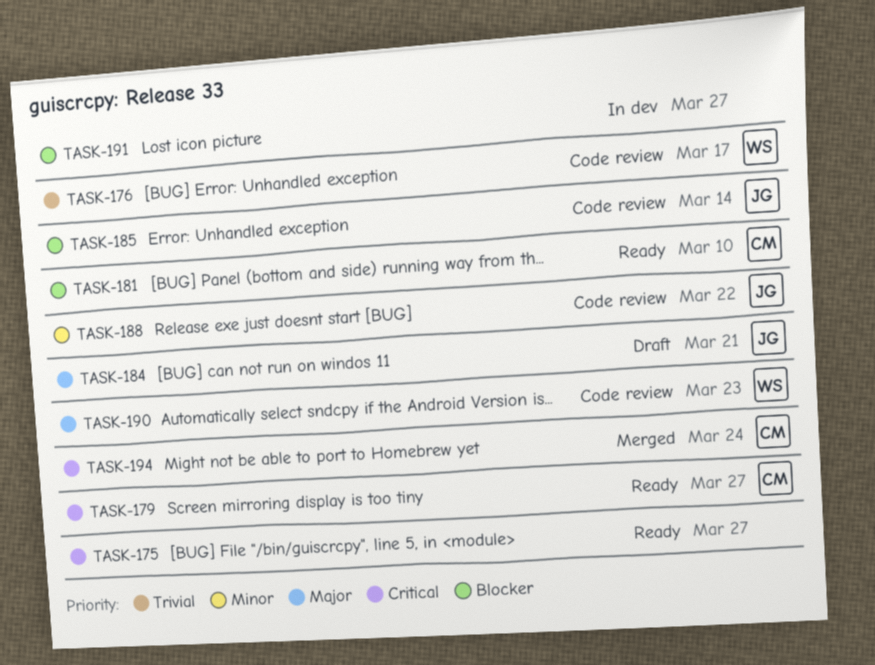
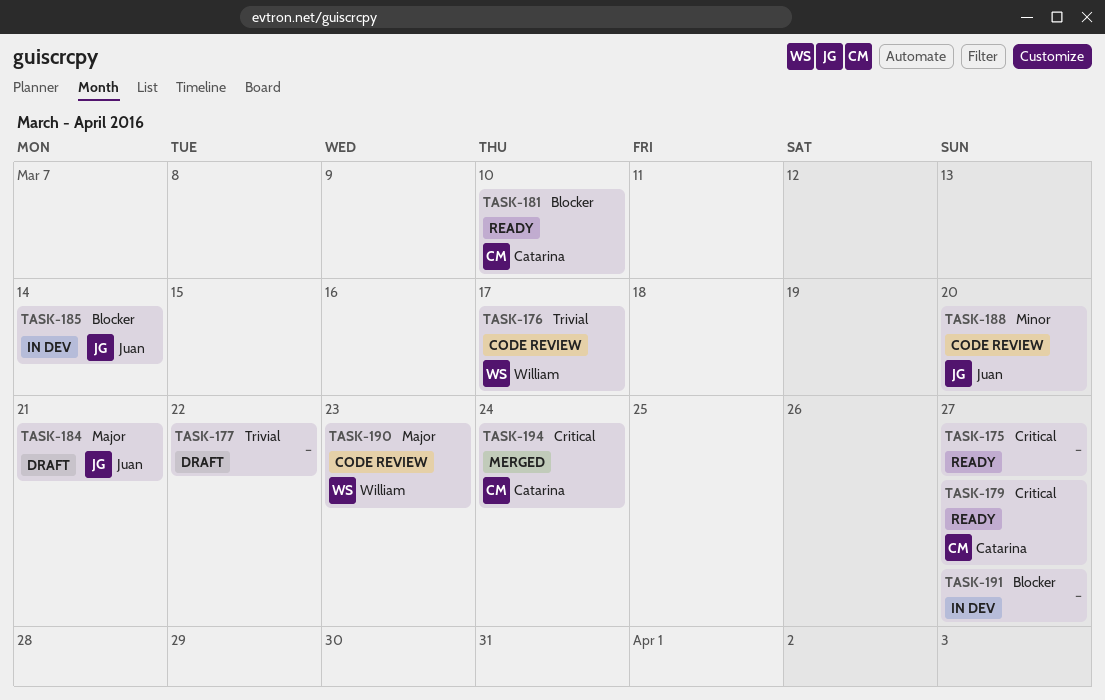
TASK-177: none -> present
TASK-185, status: Code review -> In dev
TASK-188, due: Mar 22 -> Mar 20

